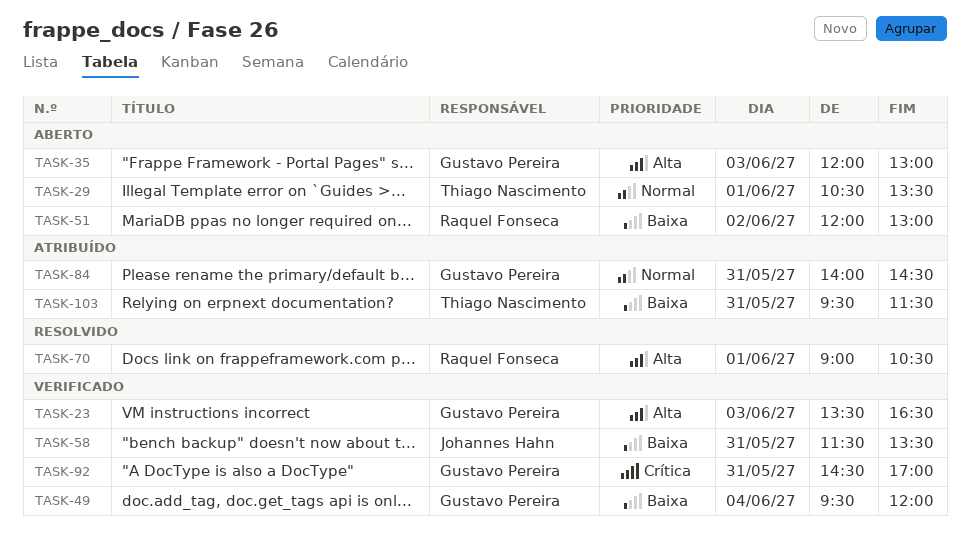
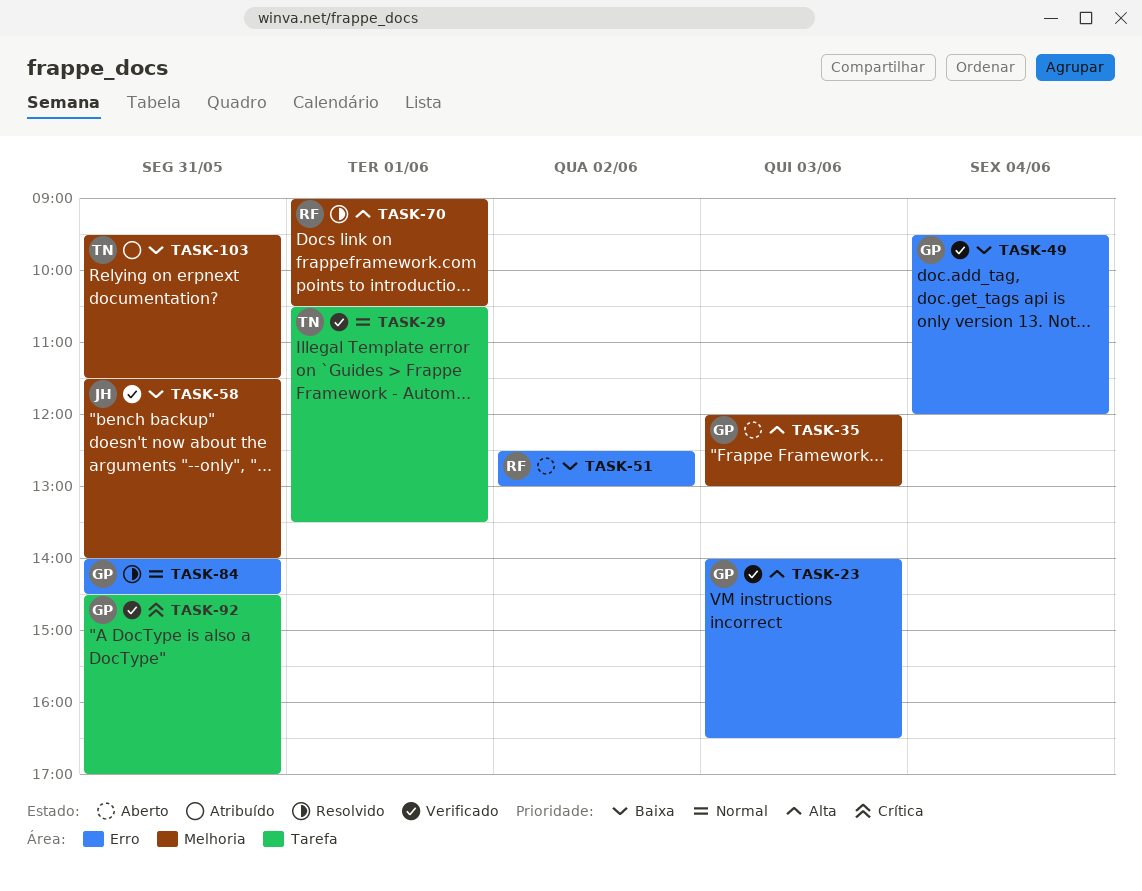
TASK-23, begins: 13:30 -> 14:00
TASK-29, status: Aberto -> Verificado
TASK-51, begins: 12:00 -> 12:30
TASK-58, ends: 13:30 -> 14:00
TASK-84, status: Atribuído -> Resolvido

